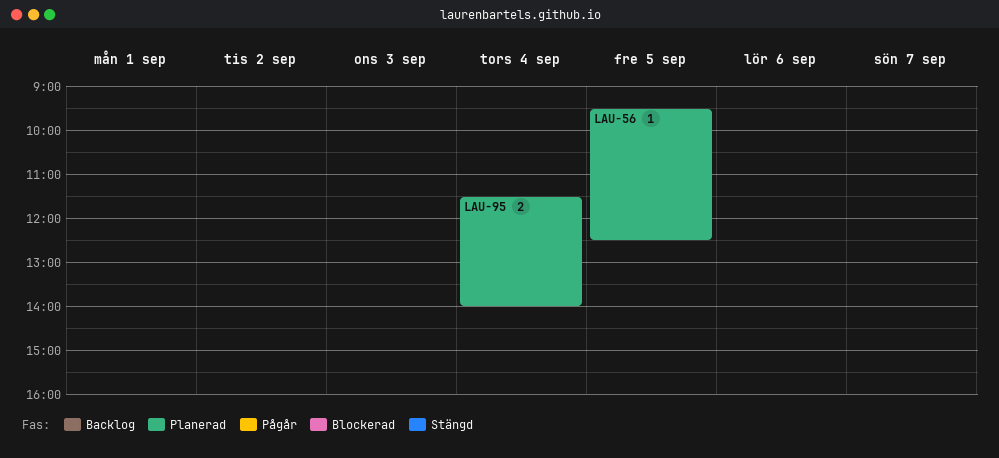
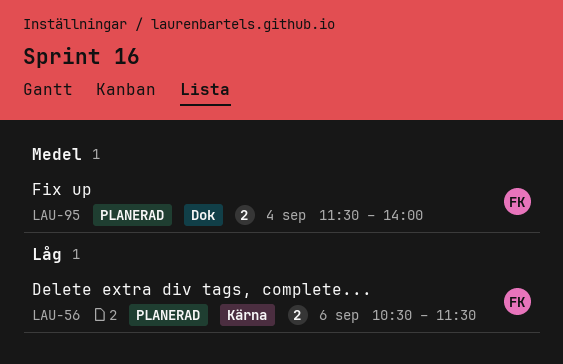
LAU-56, estimate: 1 -> 2
LAU-56, day: Sep 5 -> Sep 6
LAU-56, begins: 09:30 -> 10:30
LAU-56, ends: 12:30 -> 11:30

